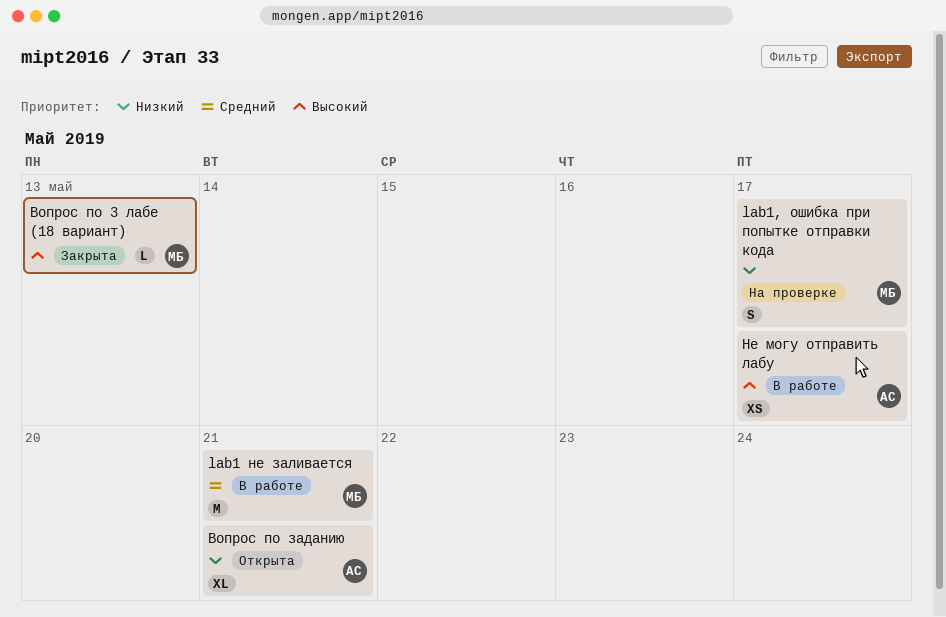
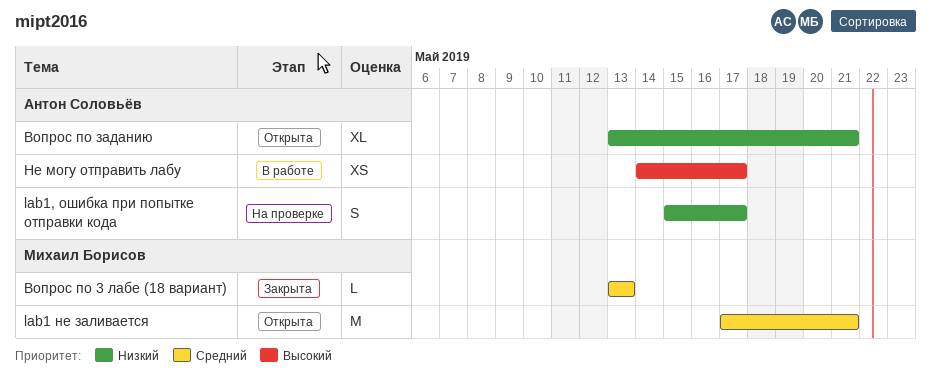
lab1 не заливается, status: В работе -> Открыта
lab1, ошибка при попытке отправки кода, owner: Михаил Борисов -> Антон Соловьёв
Вопрос по 3 лабе (18 вариант), priority: Высокий -> Средний

